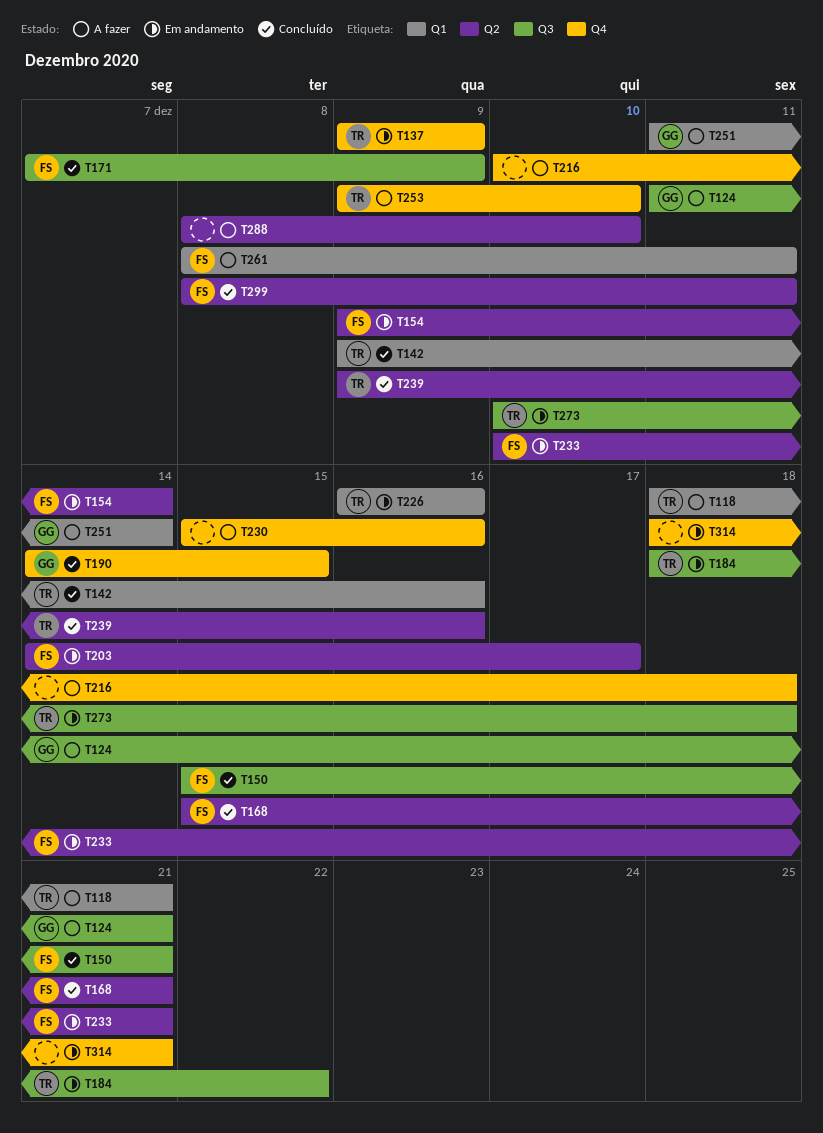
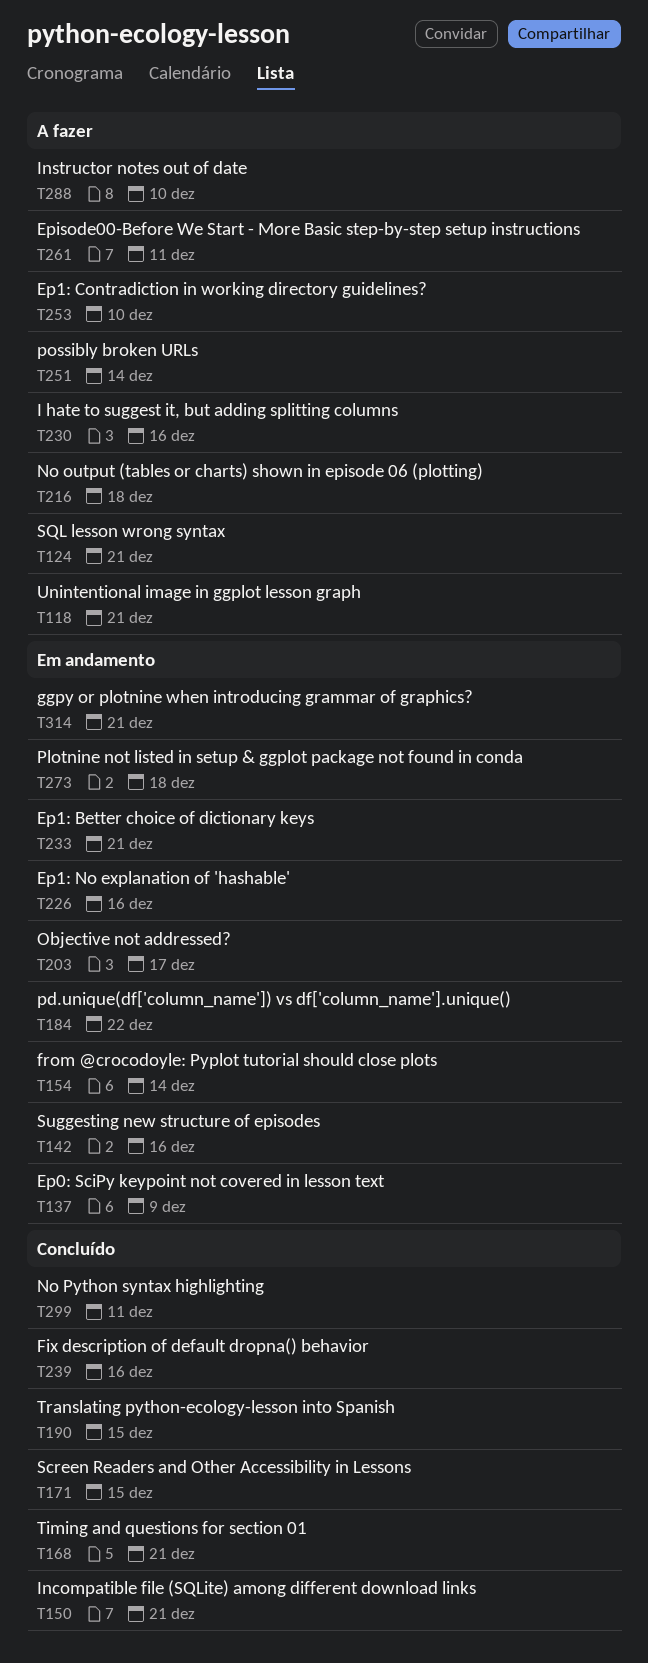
T142, status: Concluído -> Em andamento
T171, due: Dec 9 -> Dec 15

